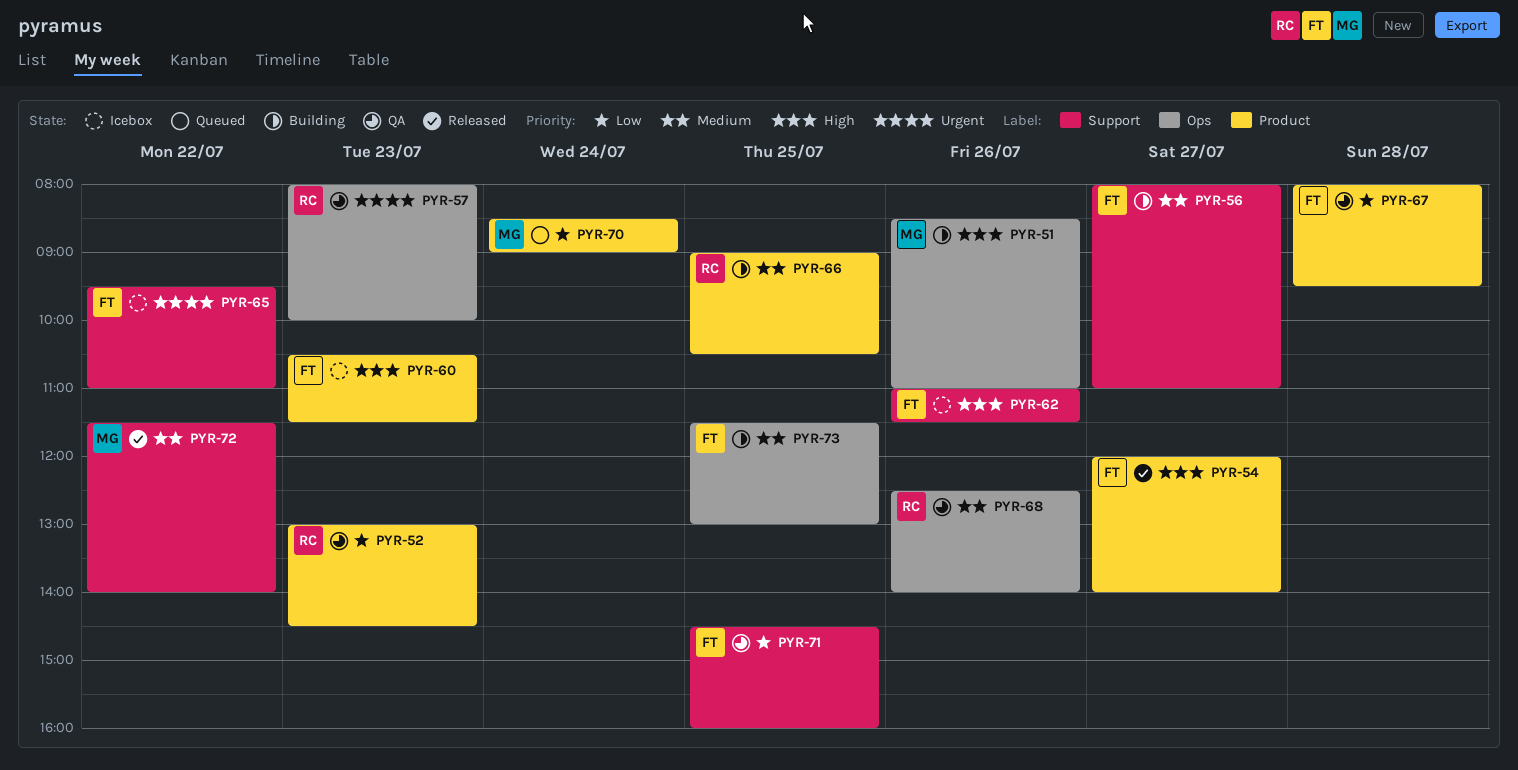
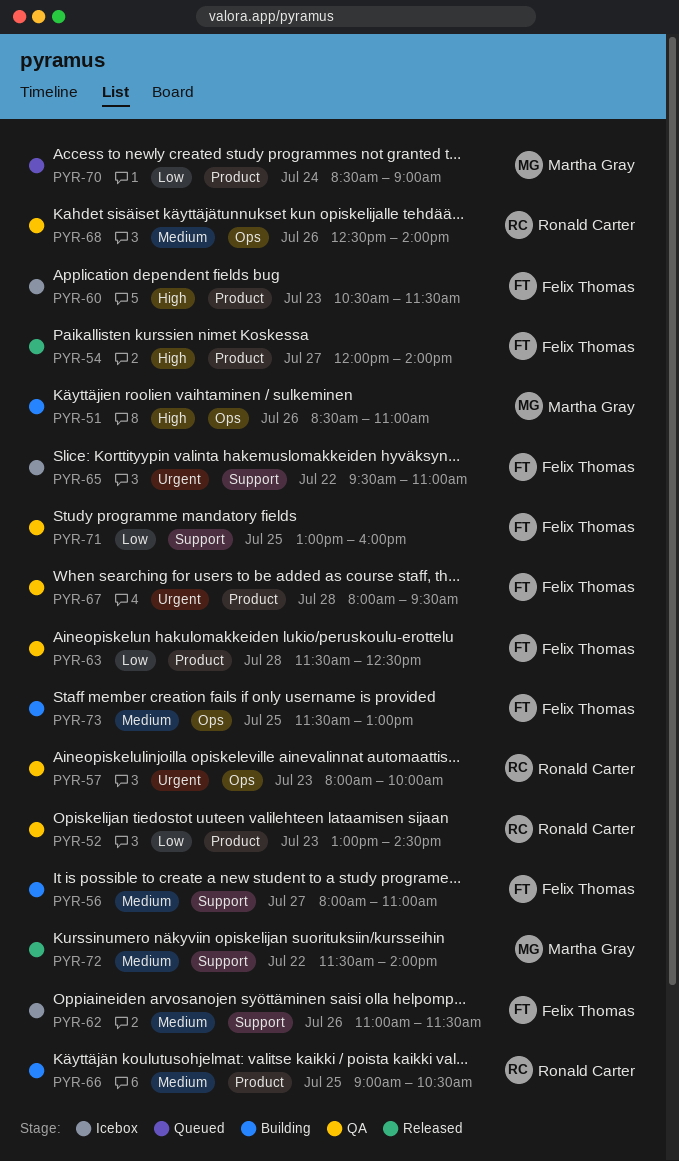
PYR-62, priority: High -> Medium
PYR-63: none -> present
PYR-67, priority: Low -> Urgent
PYR-71, begins: 14:30 -> 13:00

